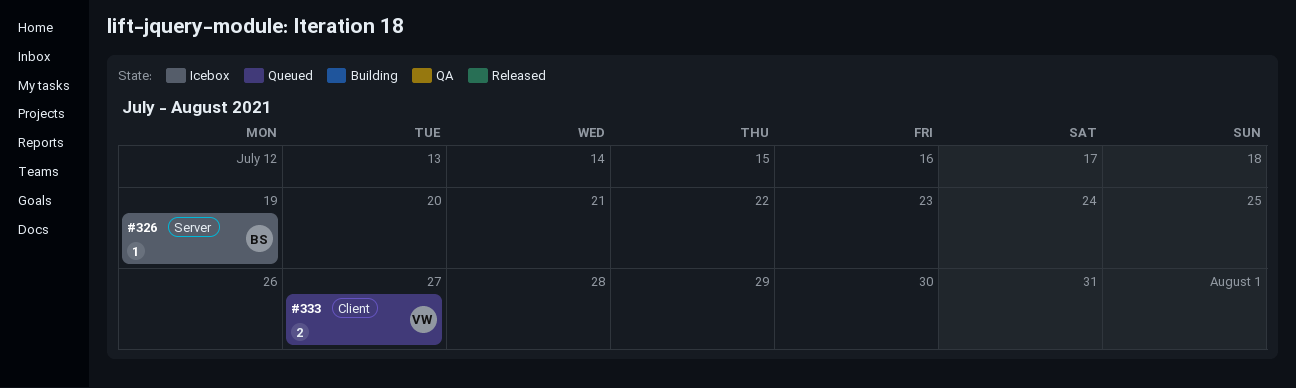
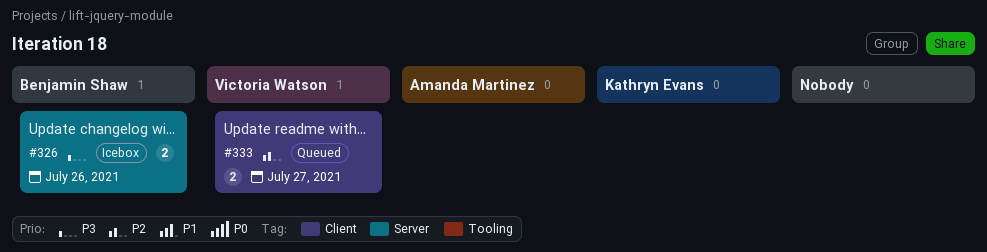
#326, estimate: 1 -> 2
#326, due: Jul 19 -> Jul 26

